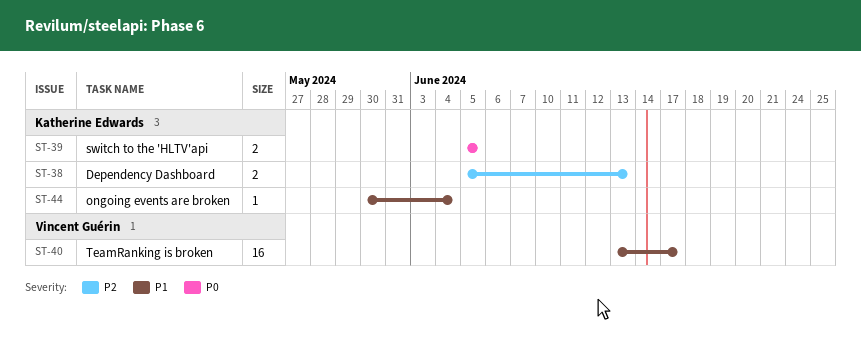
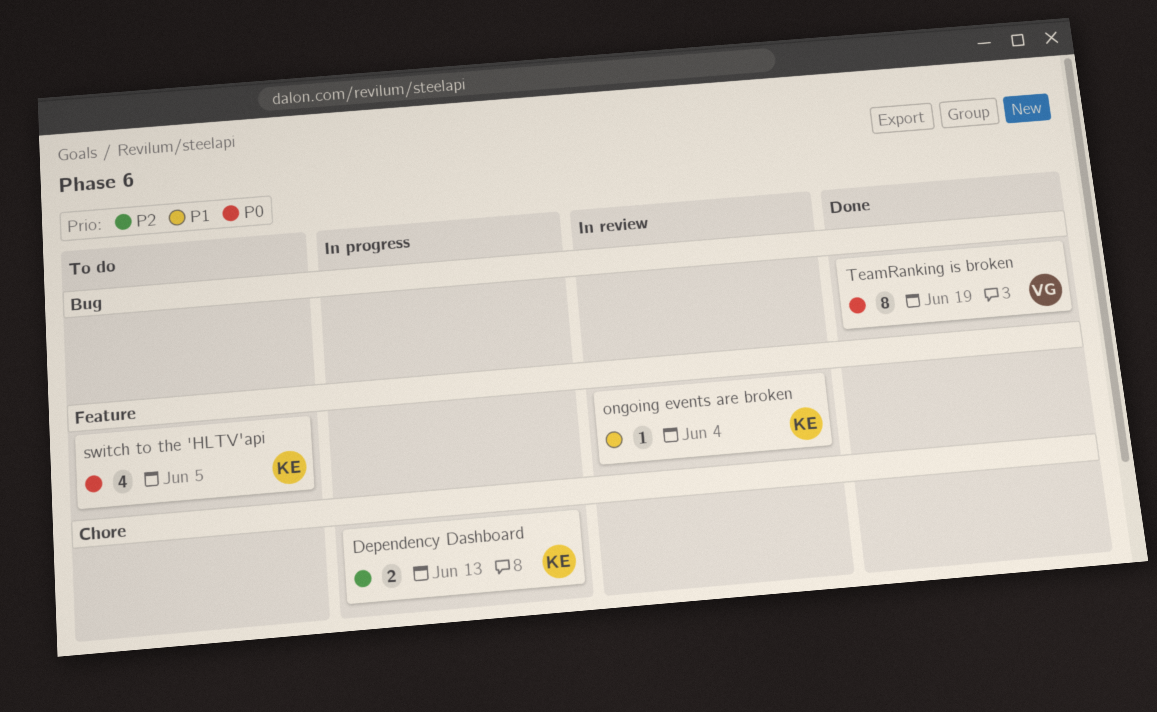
switch to the 'HLTV'api, estimate: 2 -> 4
TeamRanking is broken, priority: P1 -> P0
TeamRanking is broken, estimate: 16 -> 8
TeamRanking is broken, due: Jun 17 -> Jun 19

